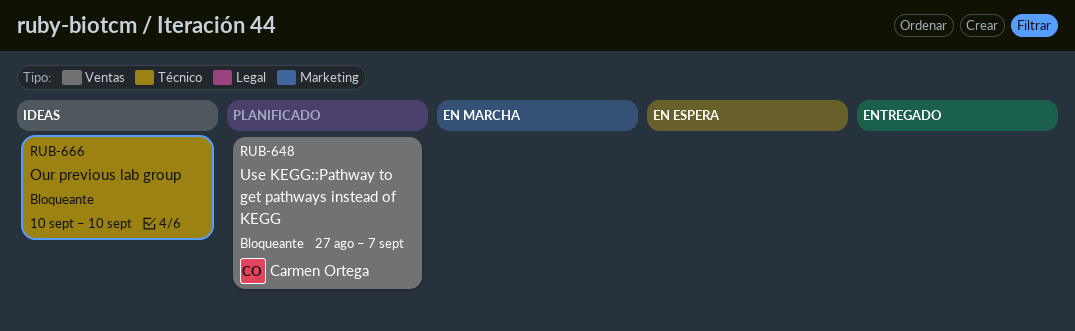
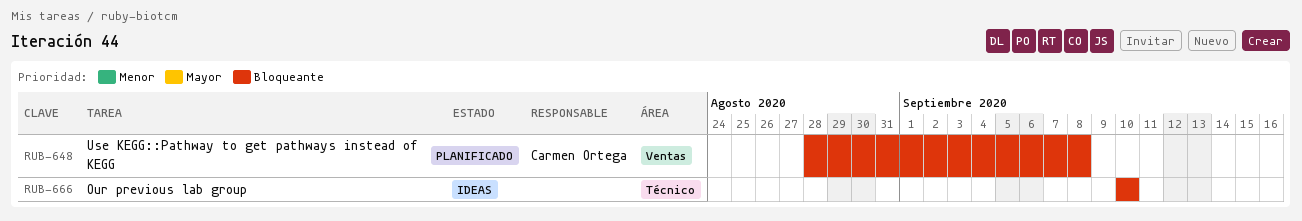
RUB-648, start: Aug 27 -> Aug 28
RUB-648, due: Sep 7 -> Sep 8

